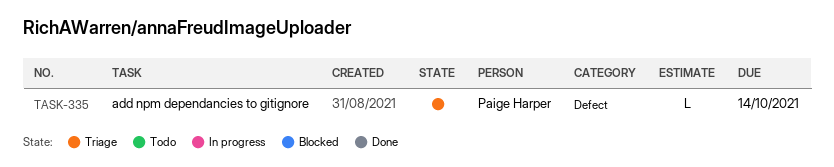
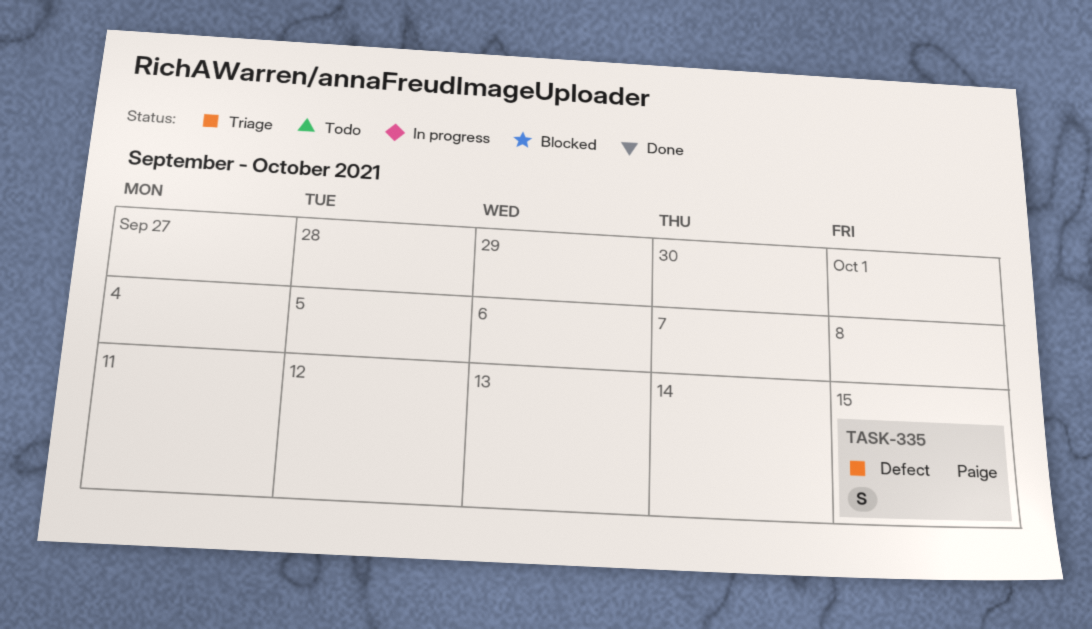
TASK-335, estimate: L -> S
TASK-335, due: Oct 14 -> Oct 15

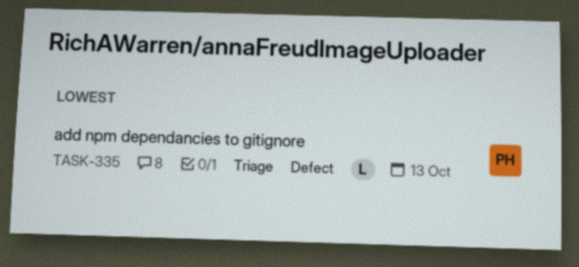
TASK-335, estimate: S -> L
TASK-335, due: Oct 15 -> Oct 13

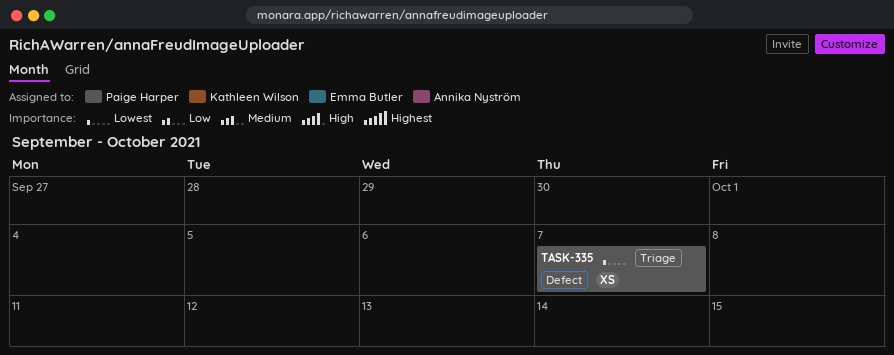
TASK-335, estimate: L -> XS
TASK-335, due: Oct 13 -> Oct 7

